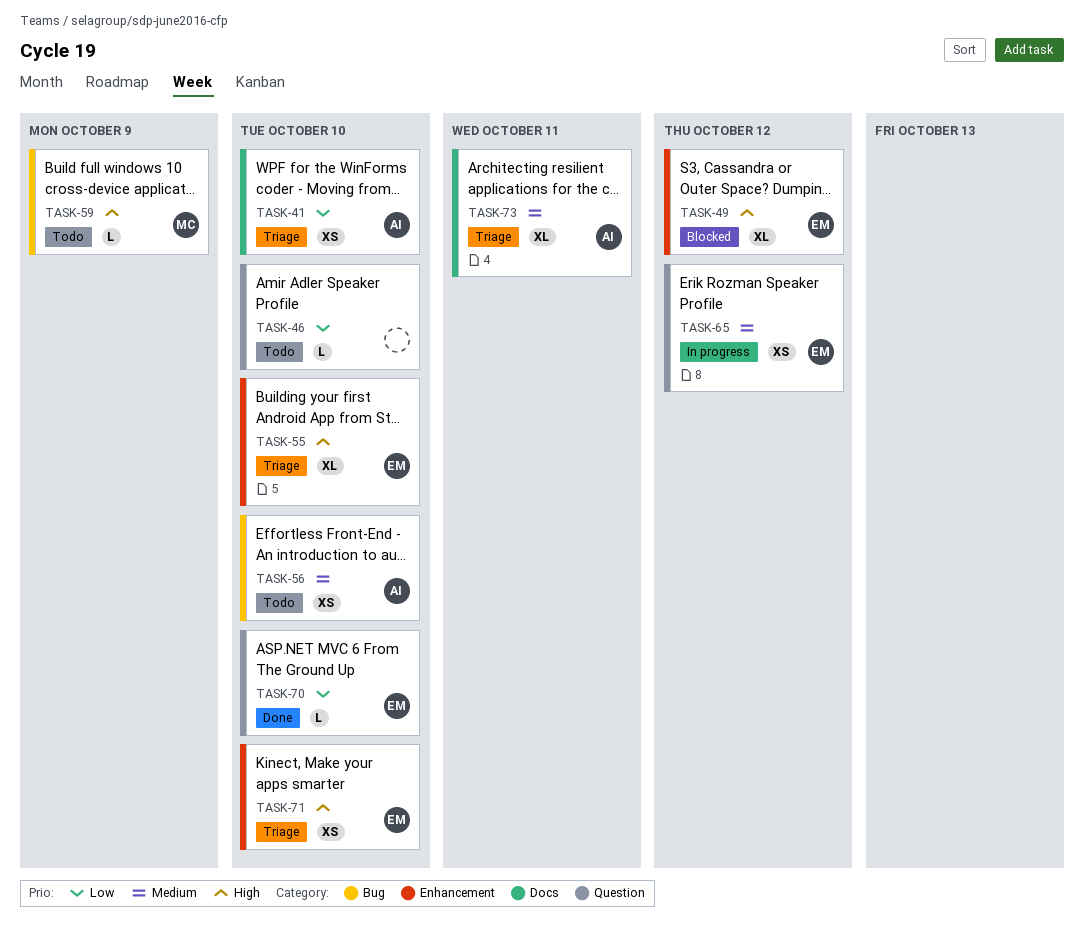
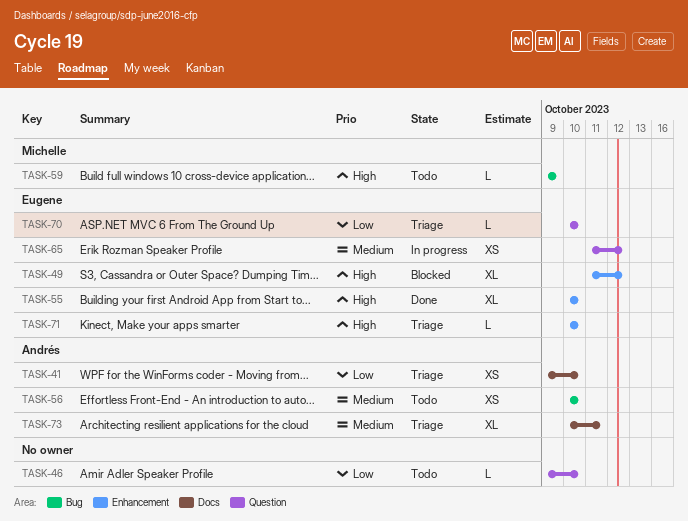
TASK-55, status: Triage -> Done
TASK-70, status: Done -> Triage
TASK-71, estimate: XS -> L

